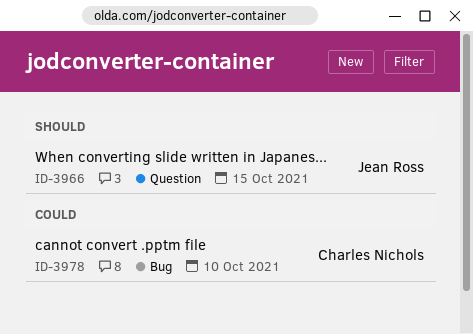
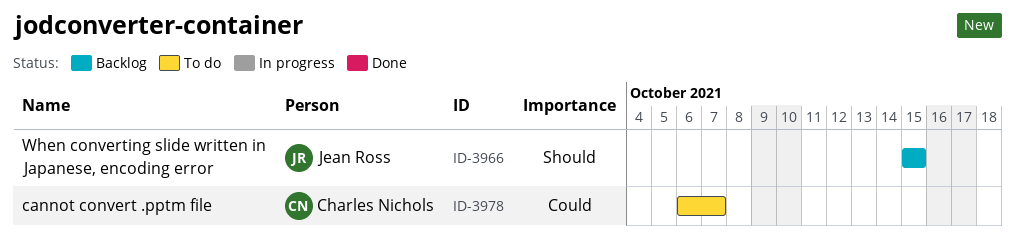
ID-3978, due: Oct 10 -> Oct 7

